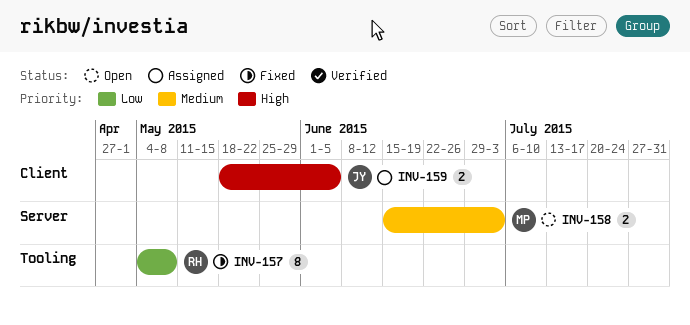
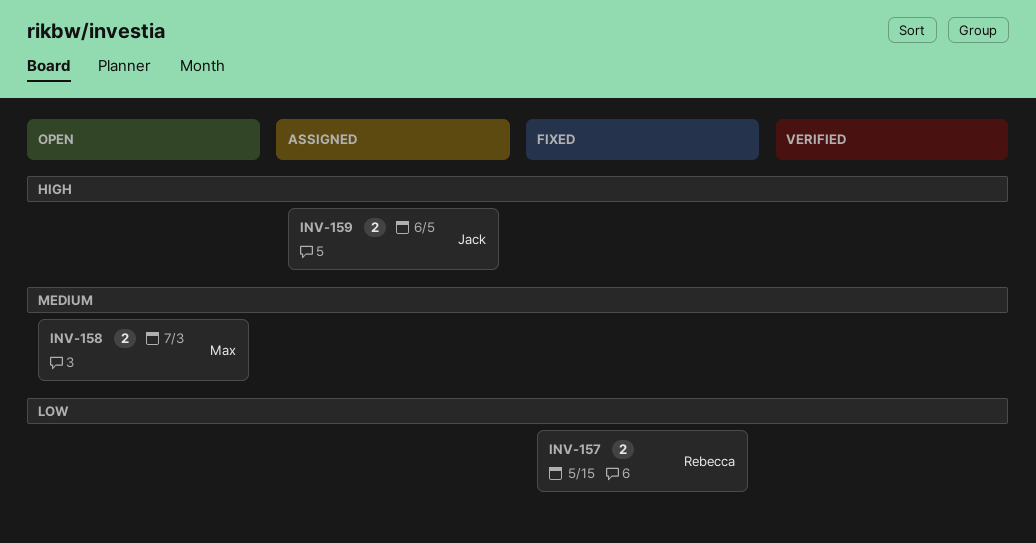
INV-157, estimate: 8 -> 2
INV-157, due: May 8 -> May 15

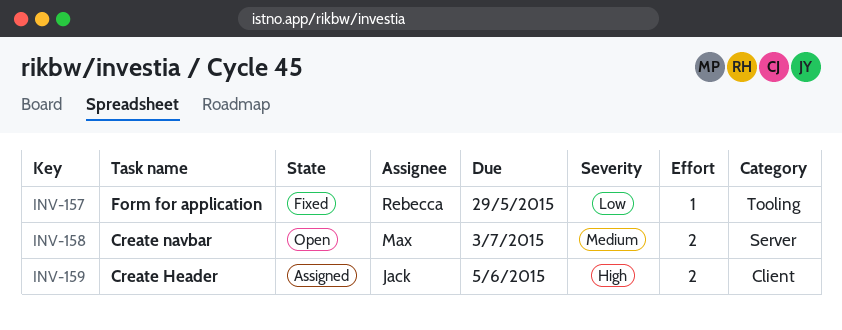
INV-157, estimate: 2 -> 1
INV-157, due: May 15 -> May 29

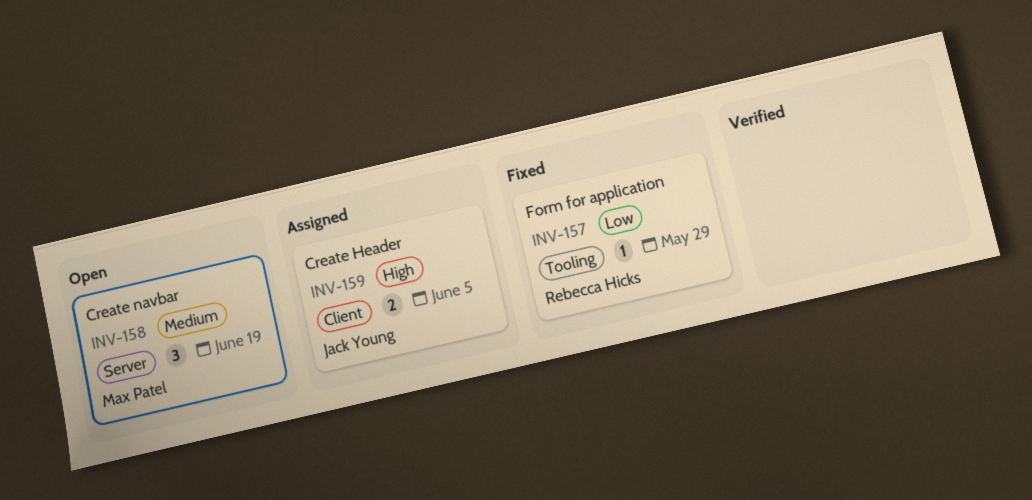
INV-158, estimate: 2 -> 3
INV-158, due: Jul 3 -> Jun 19

